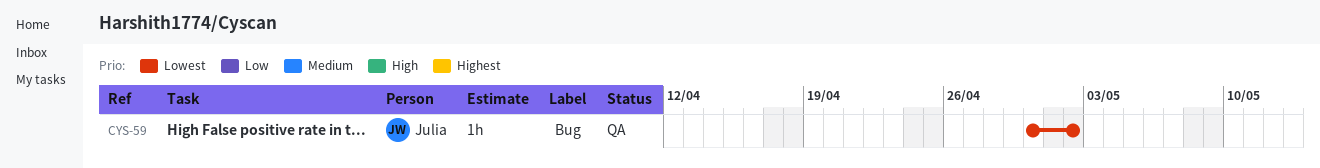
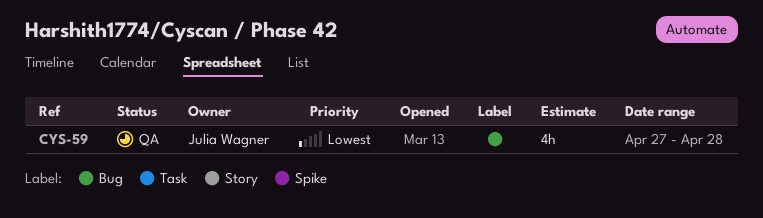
CYS-59, estimate: 1h -> 4h
CYS-59, start: Apr 30 -> Apr 27
CYS-59, due: May 2 -> Apr 28

